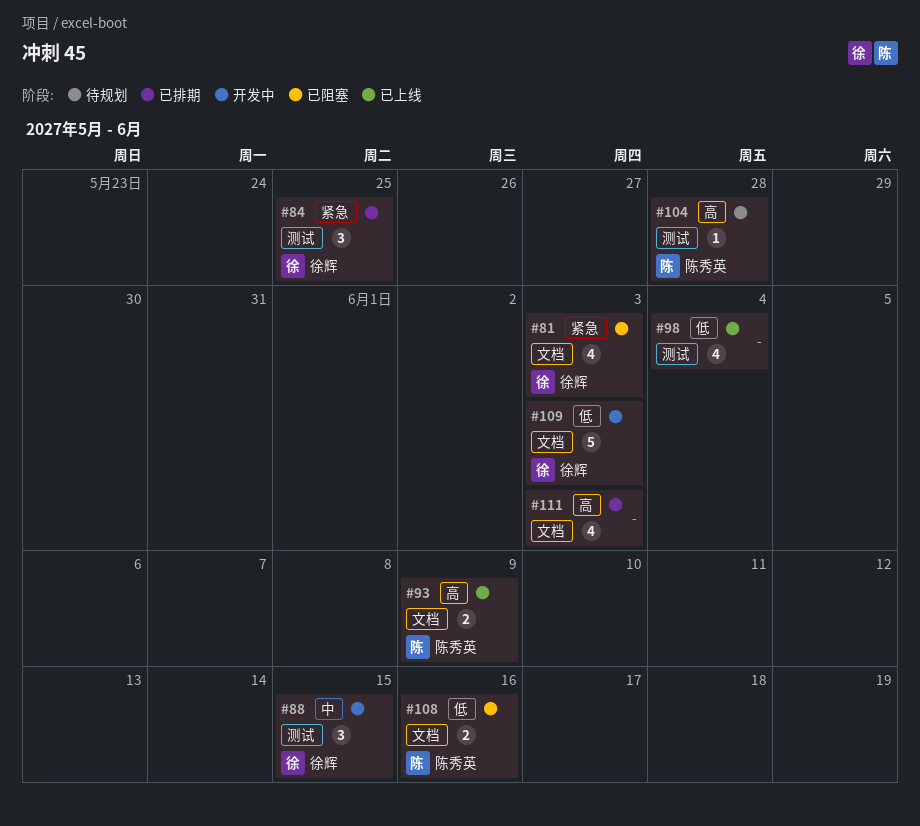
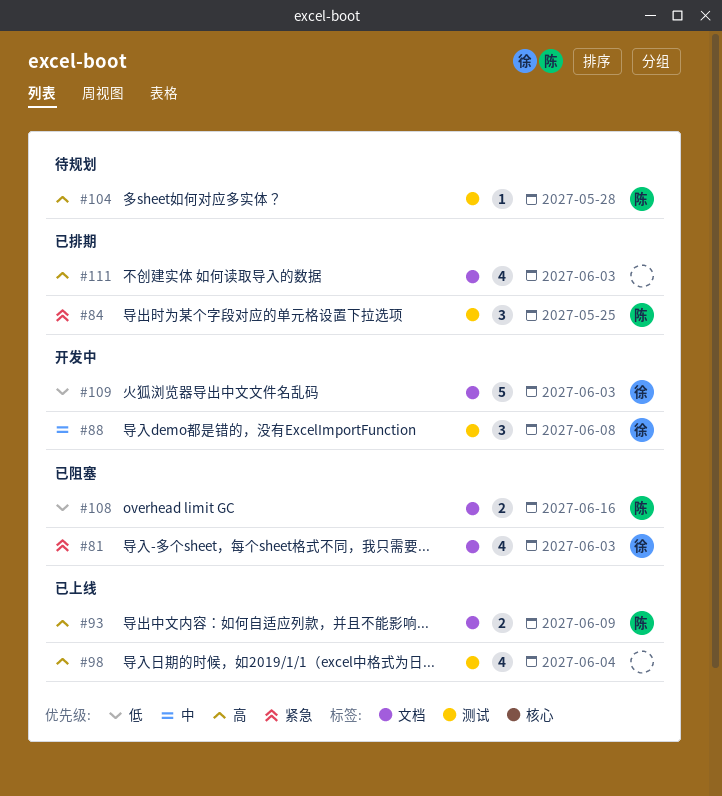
#84, owner: 徐辉 -> 陈秀英
#88, due: Jun 15 -> Jun 8
#98, priority: 低 -> 高

